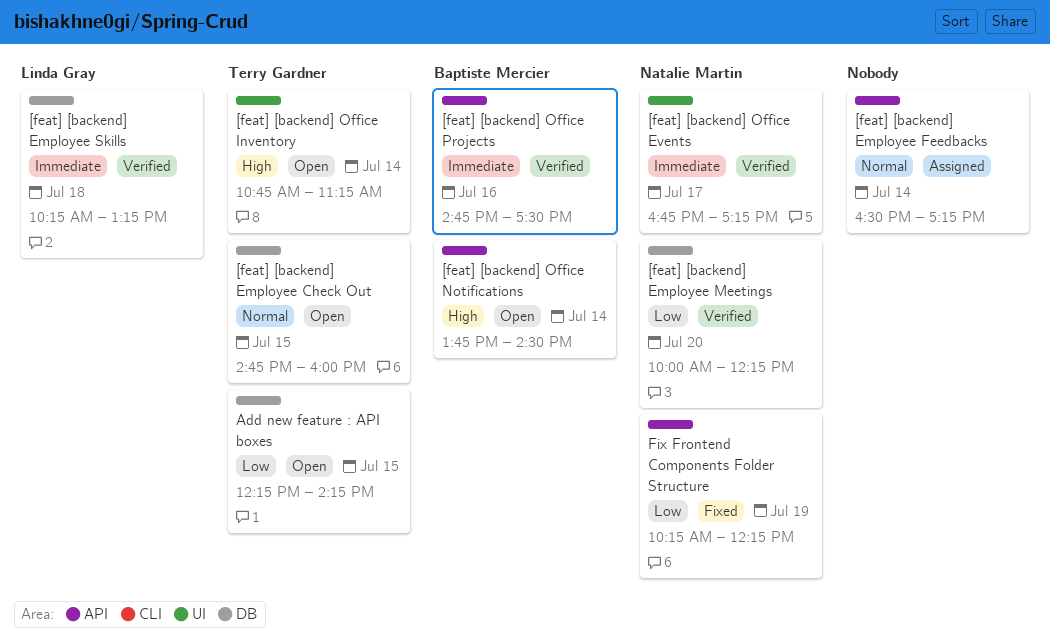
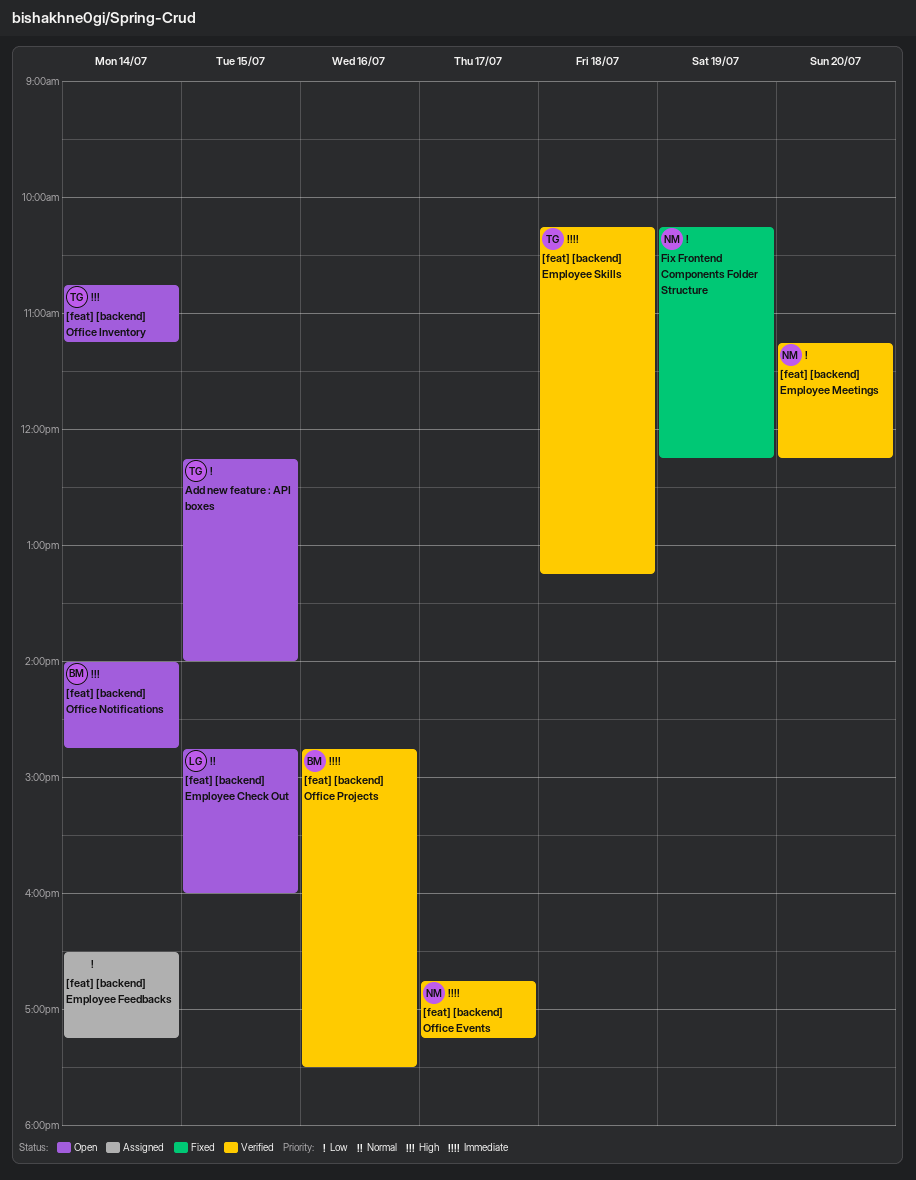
[feat] [backend] Employee Check Out, owner: Terry Gardner -> Linda Gray
[feat] [backend] Employee Feedbacks, priority: Normal -> Low
[feat] [backend] Employee Meetings, begins: 10:00 -> 11:15
[feat] [backend] Employee Skills, owner: Linda Gray -> Terry Gardner
[feat] [backend] Office Notifications, begins: 13:45 -> 14:00
[feat] [backend] Office Notifications, ends: 14:30 -> 14:45
Add new feature : API boxes, ends: 14:15 -> 14:00

